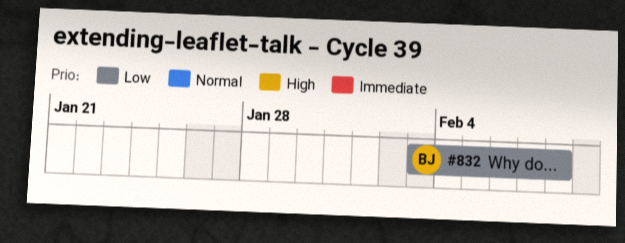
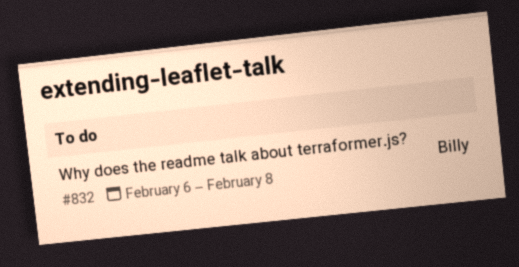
#832, start: Feb 3 -> Feb 6

